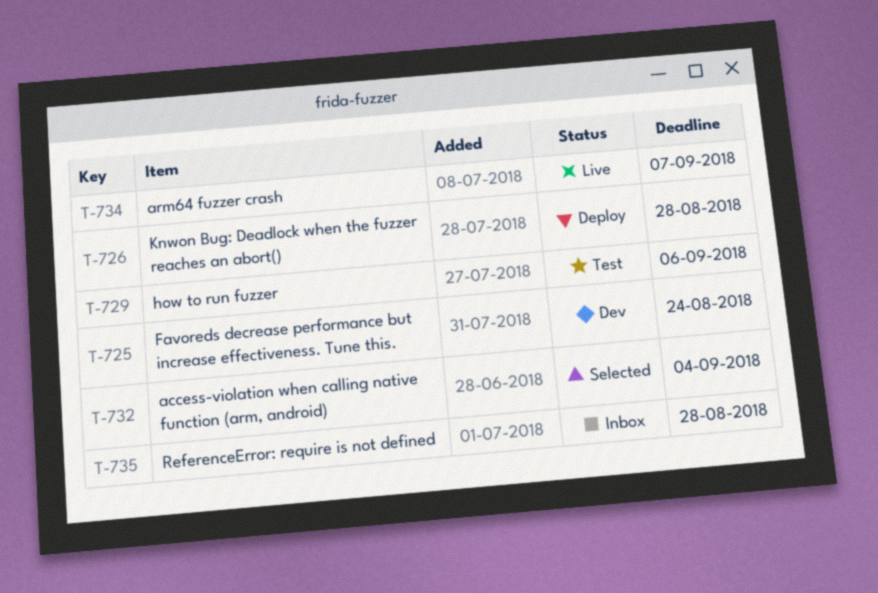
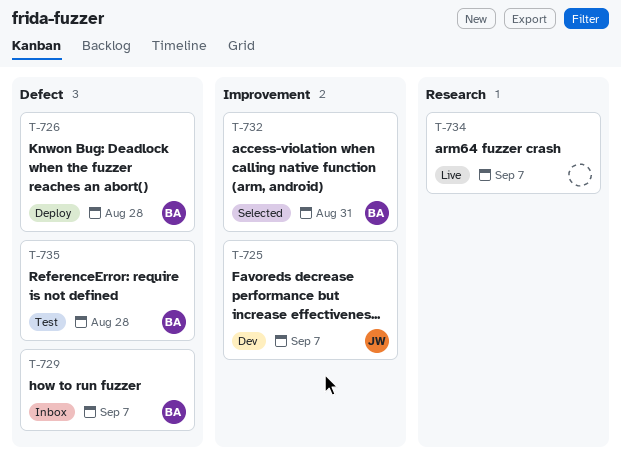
T-725, due: Aug 24 -> Sep 7
T-729, status: Test -> Inbox
T-729, due: Sep 6 -> Sep 7
T-732, due: Sep 4 -> Aug 31
T-735, status: Inbox -> Test

